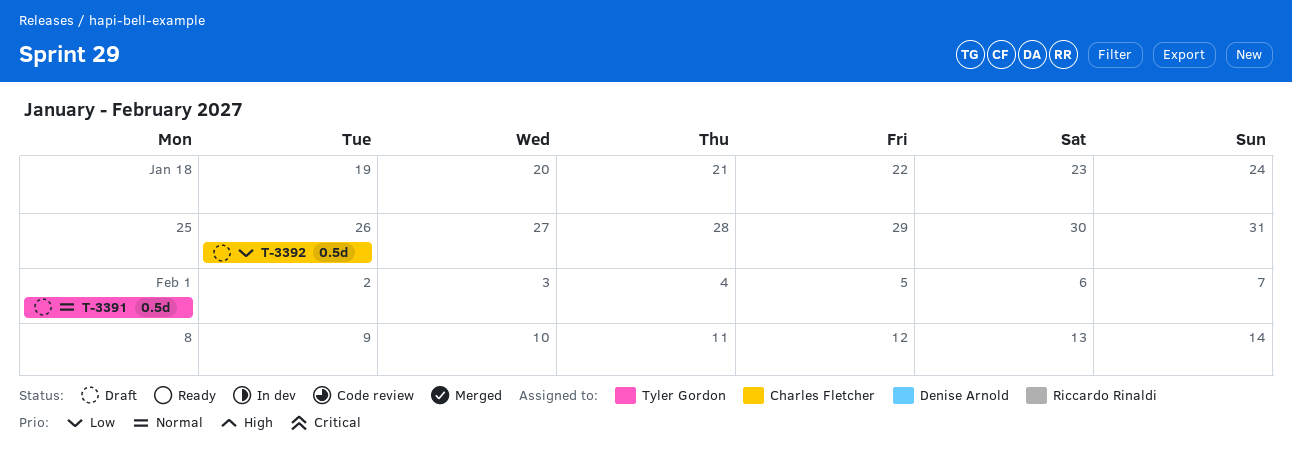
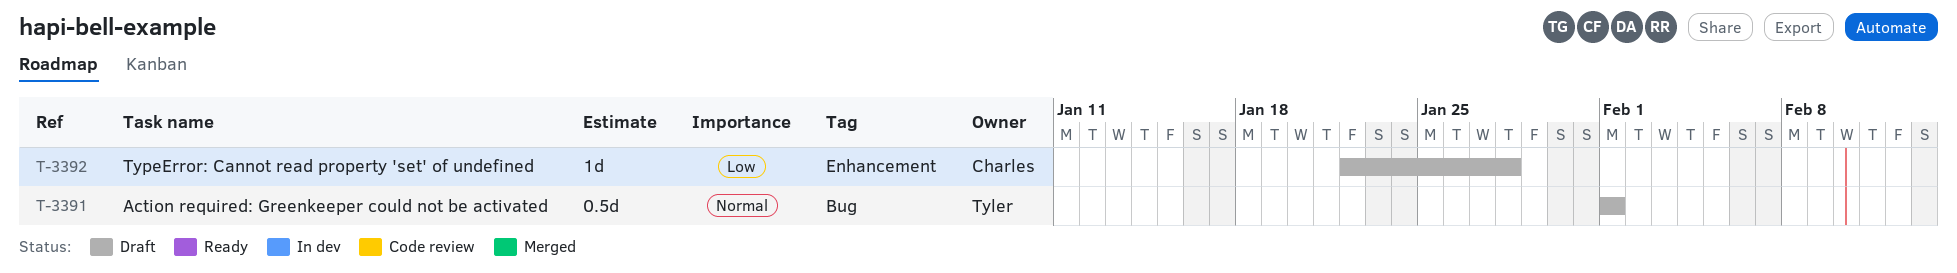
T-3392, estimate: 0.5d -> 1d
T-3392, start: Jan 26 -> Jan 22
T-3392, due: Jan 26 -> Jan 28

